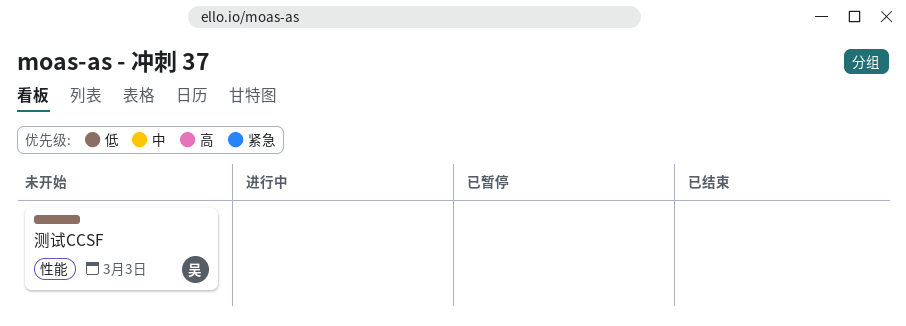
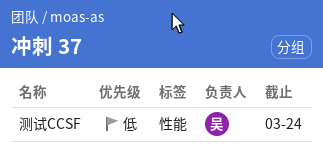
测试CCSF, due: Mar 3 -> Mar 24

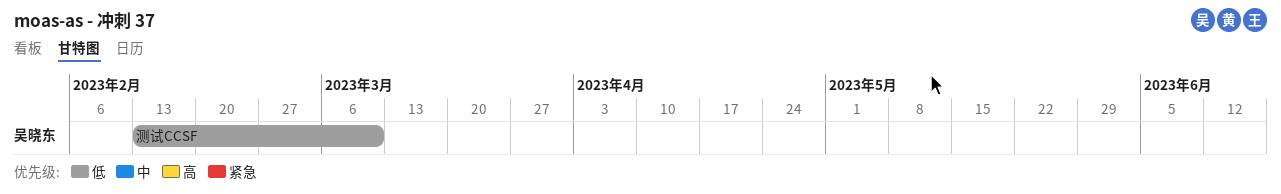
测试CCSF, due: Mar 24 -> Mar 10

